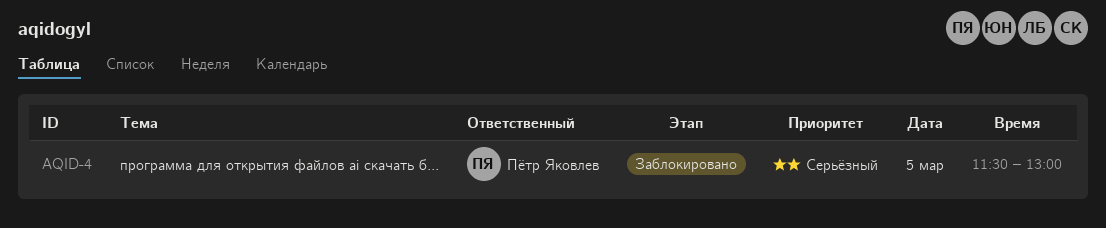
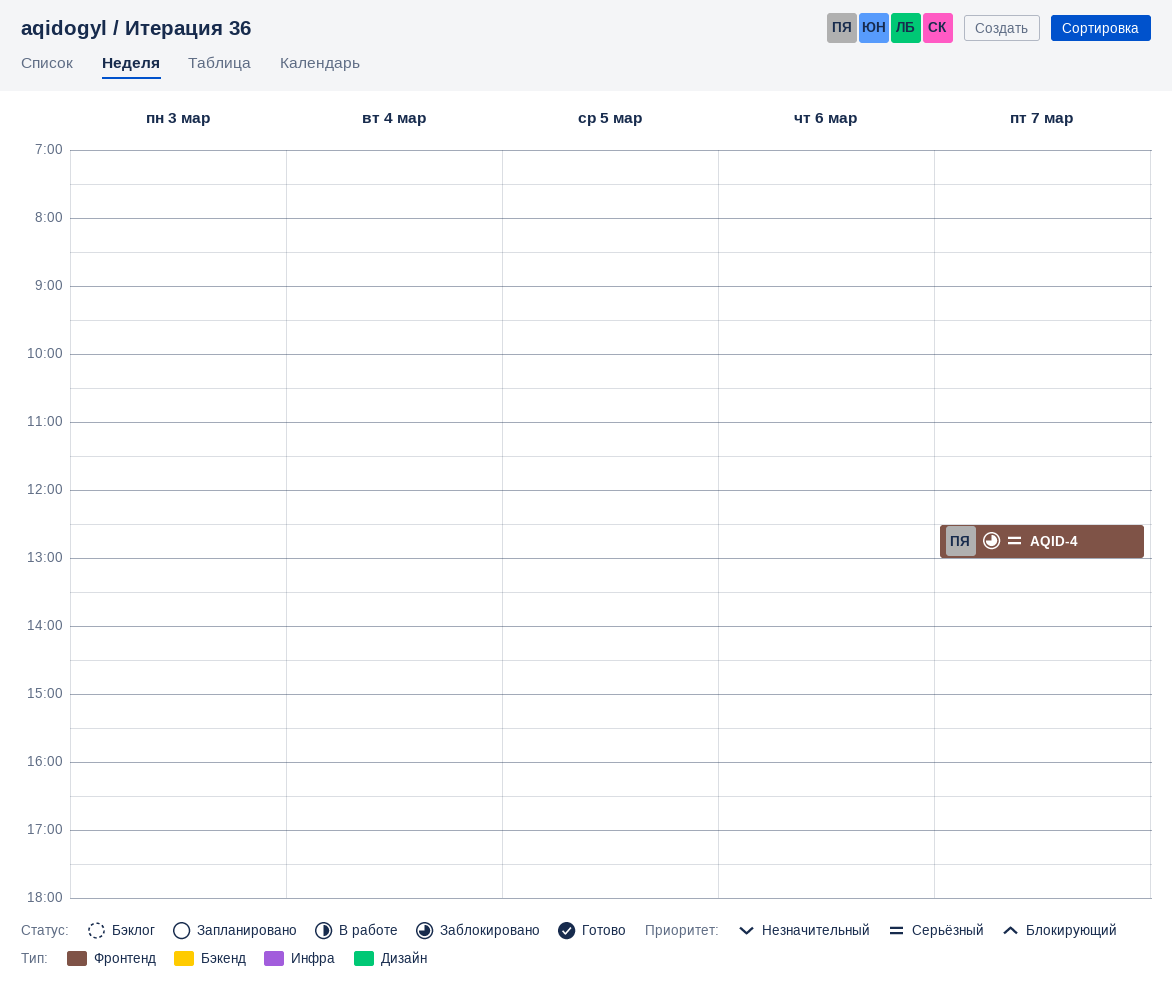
AQID-4, day: Mar 5 -> Mar 7
AQID-4, begins: 11:30 -> 12:30

